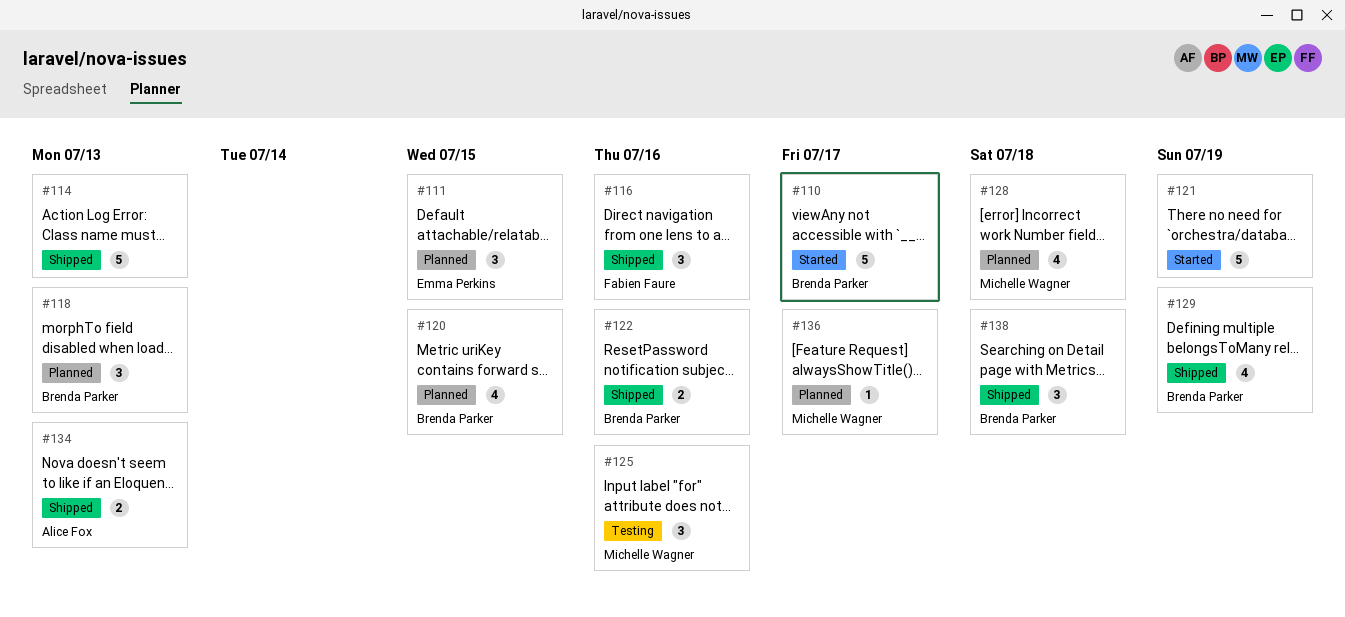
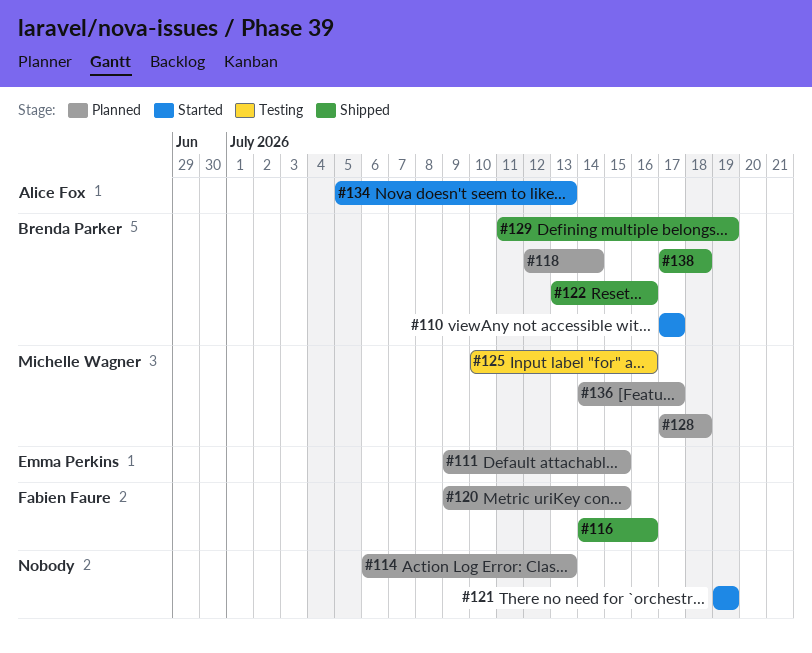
#114, status: Shipped -> Planned
#118, due: Jul 13 -> Jul 14
#120, owner: Brenda Parker -> Fabien Faure
#134, status: Shipped -> Started

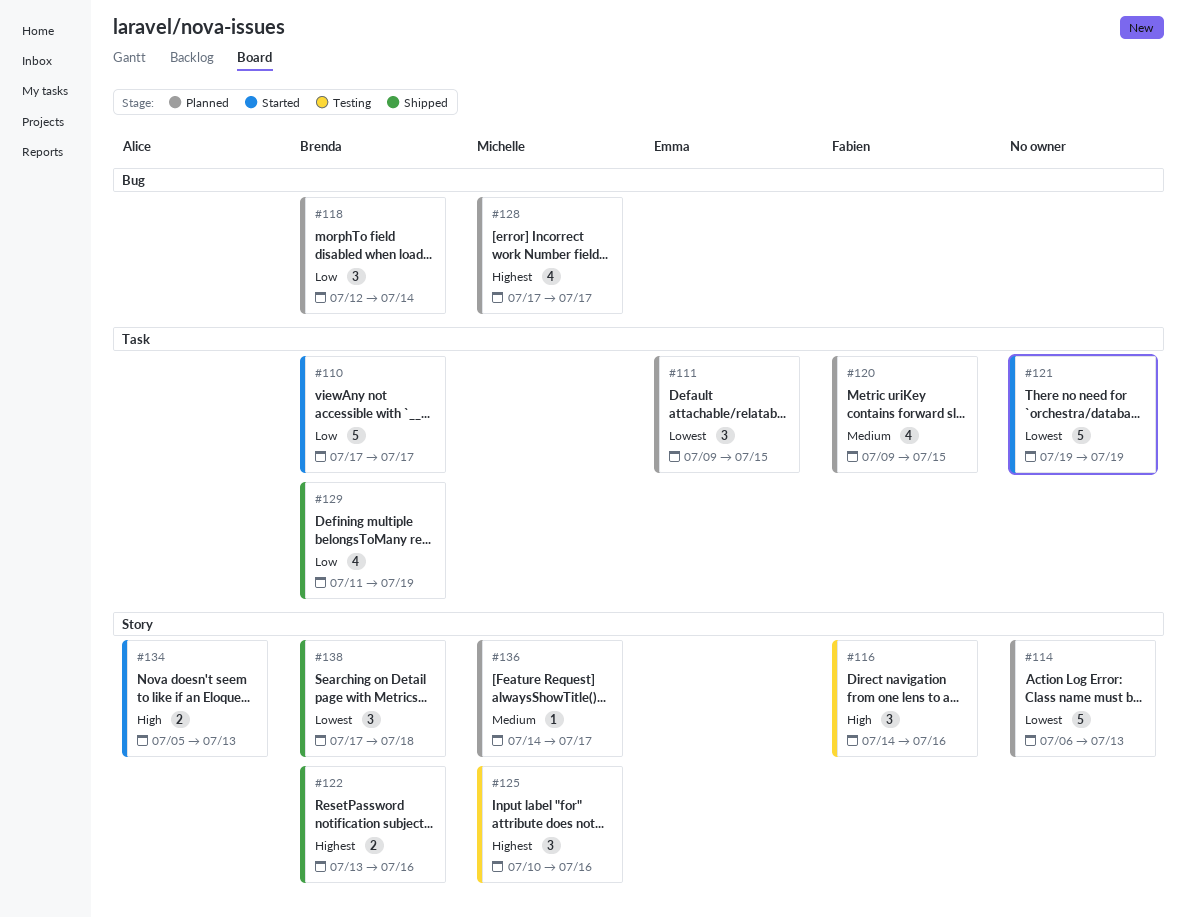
#116, status: Shipped -> Testing
#128, due: Jul 18 -> Jul 17

